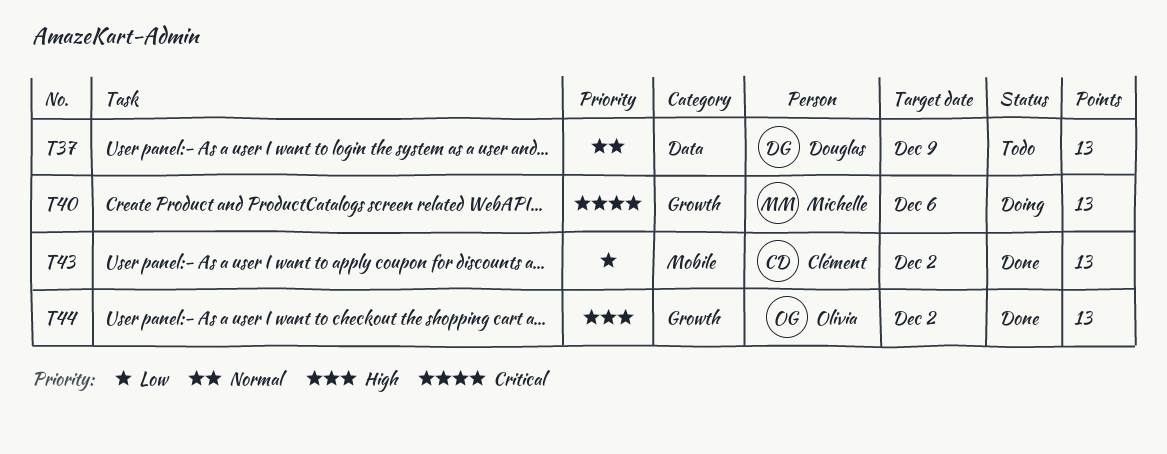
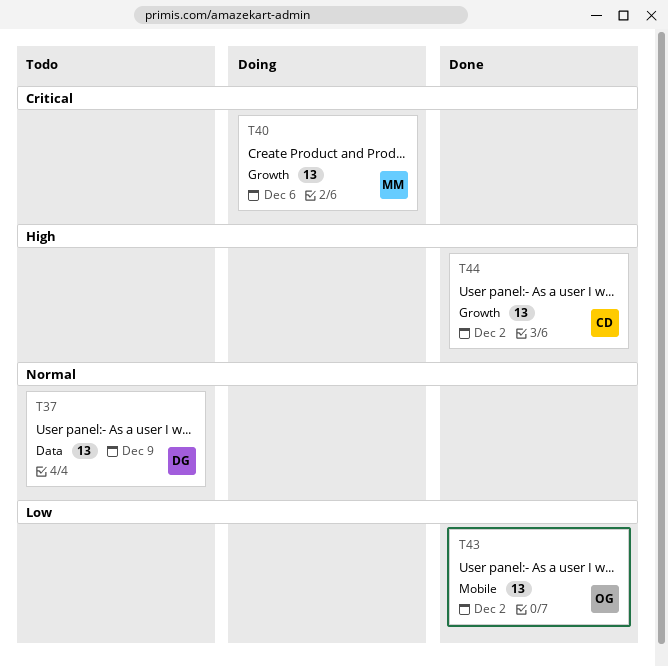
T43, owner: Clément -> Olivia
T44, owner: Olivia -> Clément

